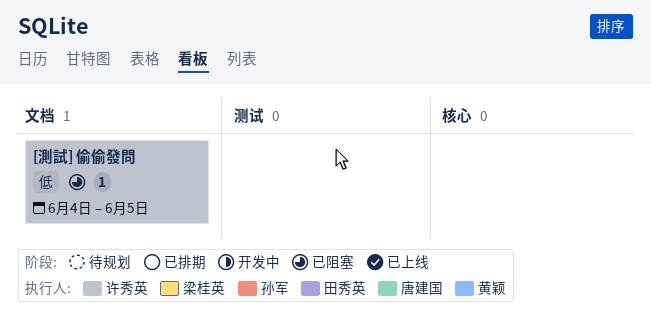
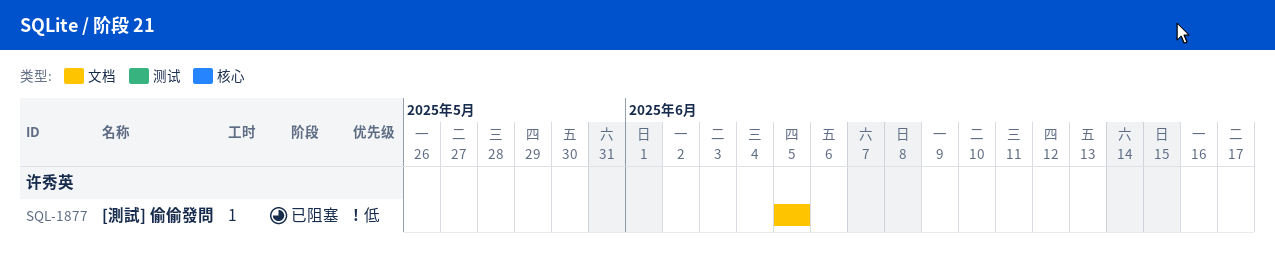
[測試] 偷偷發問, start: Jun 4 -> Jun 5

